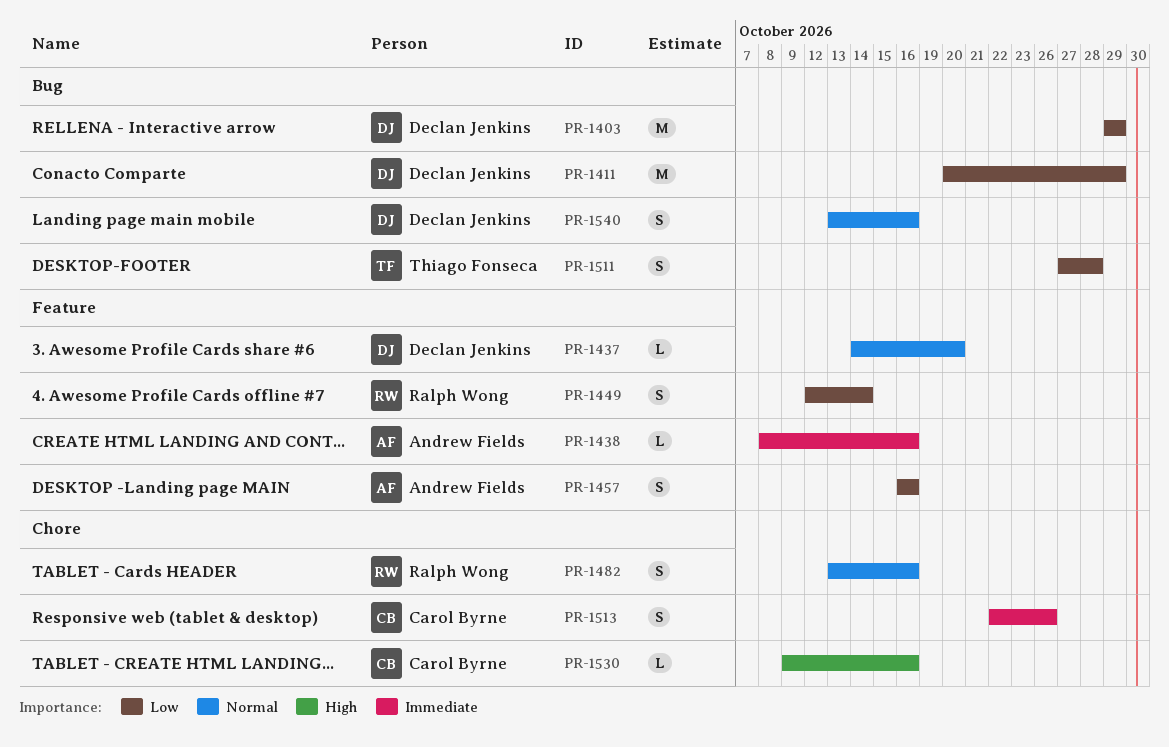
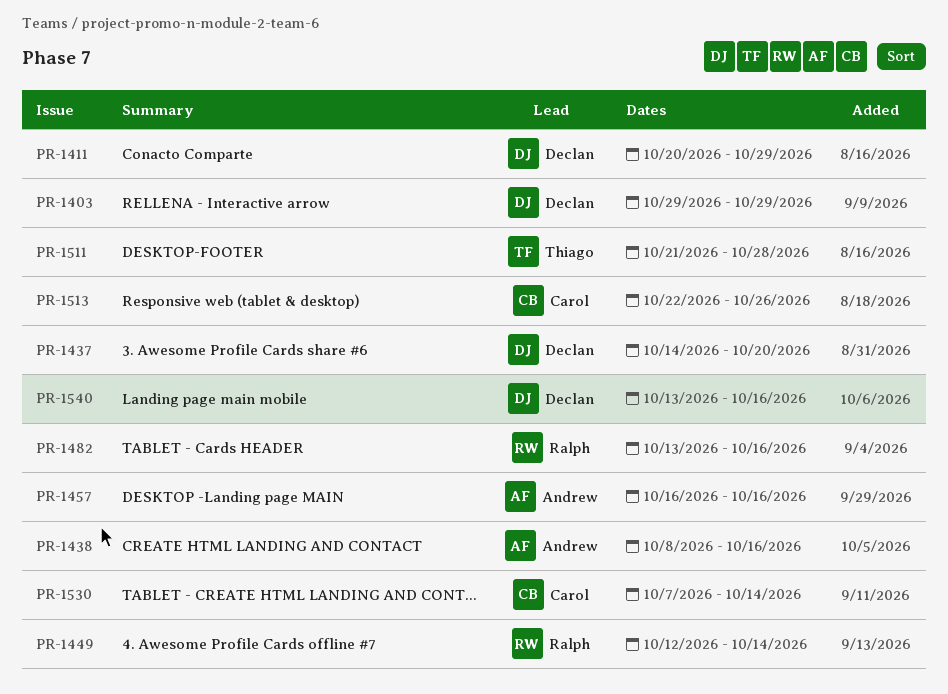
PR-1511, start: Oct 27 -> Oct 21
PR-1530, start: Oct 9 -> Oct 7
PR-1530, due: Oct 16 -> Oct 14

